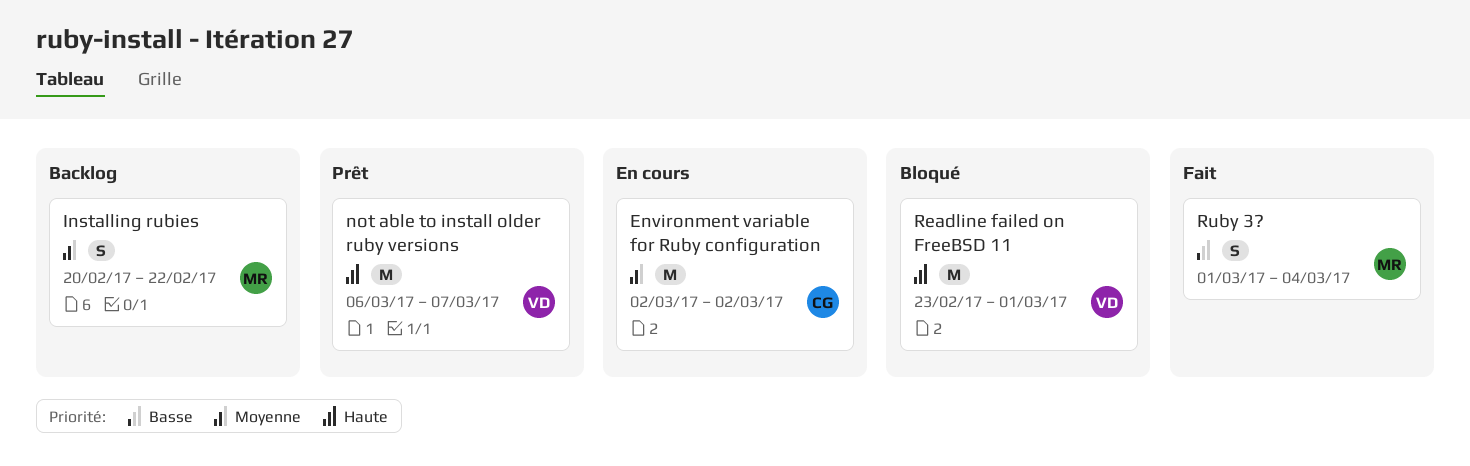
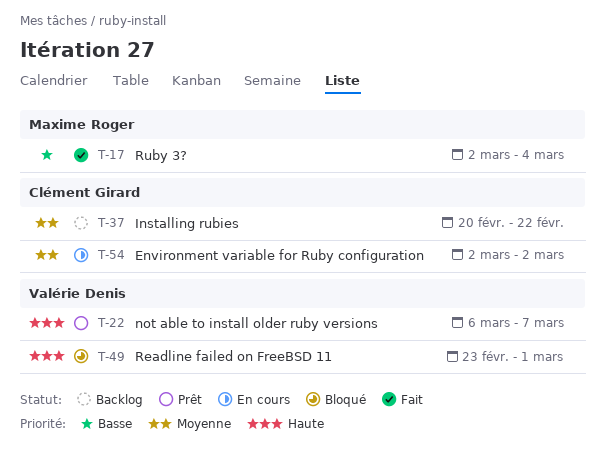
Installing rubies, owner: Maxime Roger -> Clément Girard
Ruby 3?, start: Mar 1 -> Mar 2

